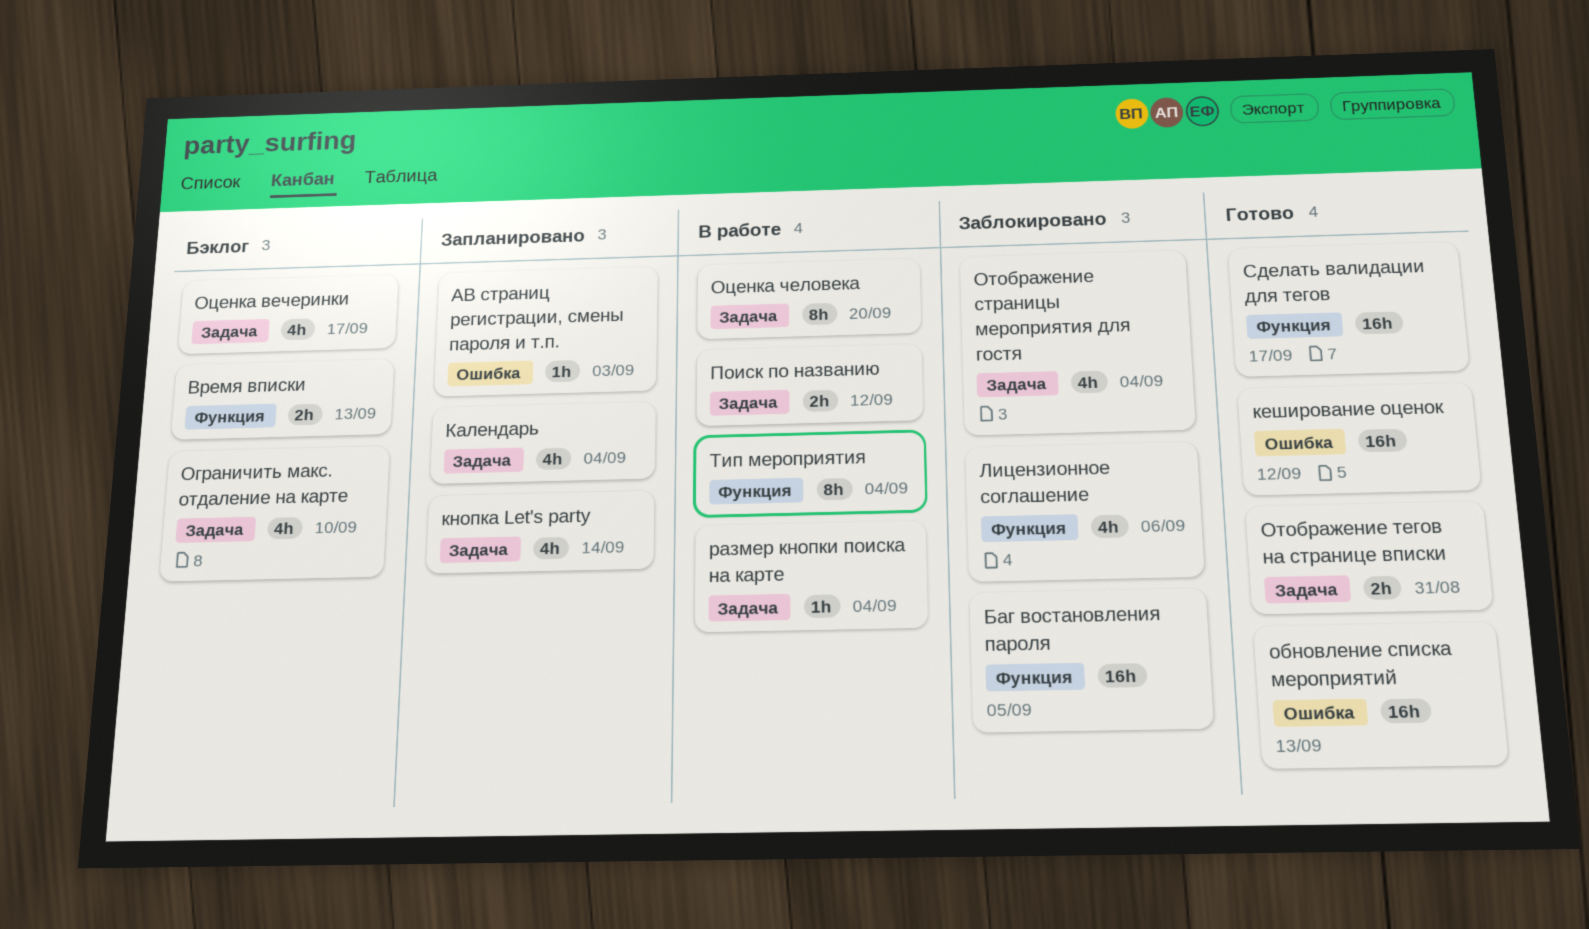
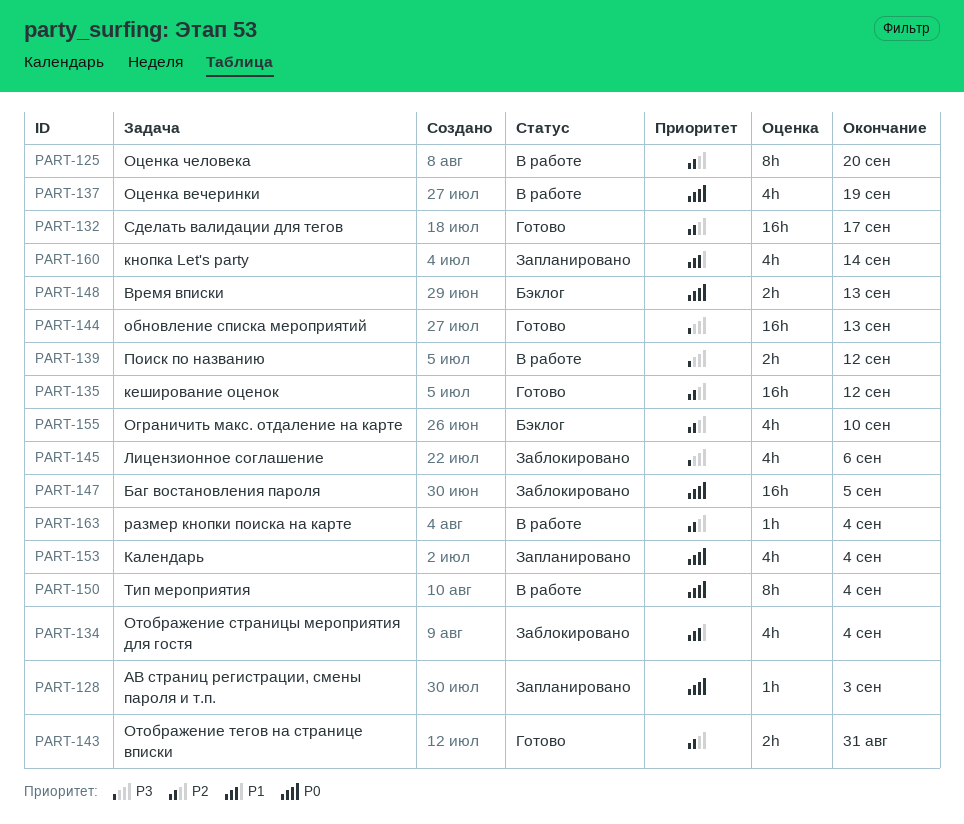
Оценка вечеринки, status: Бэклог -> В работе
Оценка вечеринки, due: Sep 17 -> Sep 19

